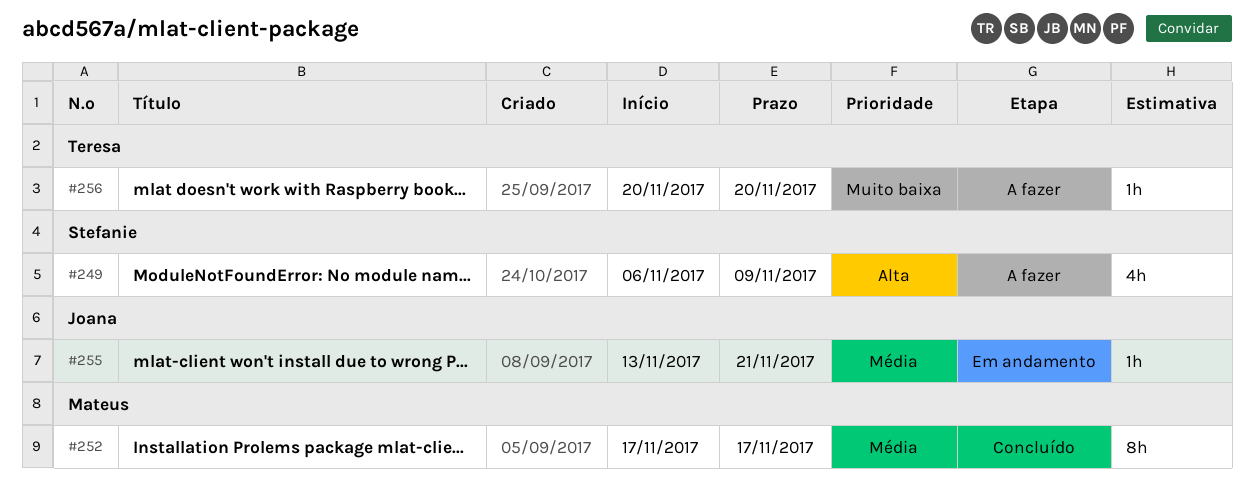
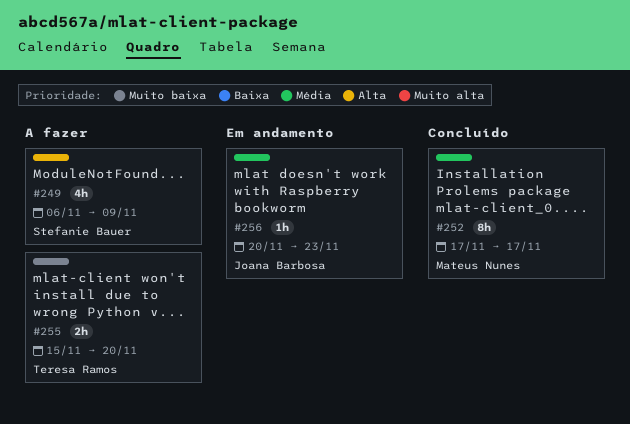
#255, status: Em andamento -> A fazer
#255, owner: Joana Barbosa -> Teresa Ramos
#255, priority: Média -> Muito baixa
#255, estimate: 1h -> 2h
#255, start: Nov 13 -> Nov 15
#255, due: Nov 21 -> Nov 20
#256, status: A fazer -> Em andamento
#256, owner: Teresa Ramos -> Joana Barbosa
#256, priority: Muito baixa -> Média
#256, due: Nov 20 -> Nov 23

